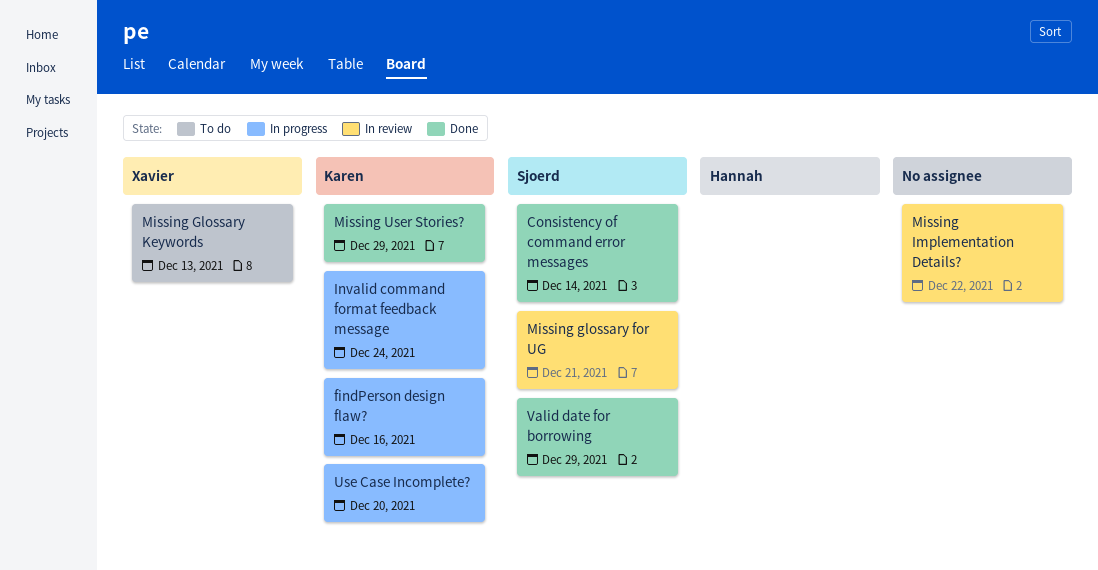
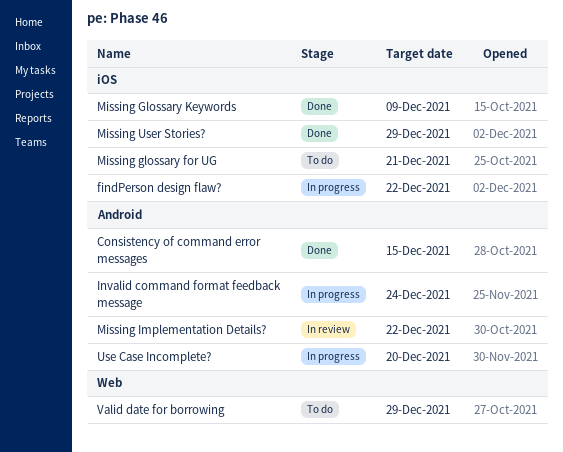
Consistency of command error messages, due: Dec 14 -> Dec 15
findPerson design flaw?, due: Dec 16 -> Dec 22
Missing glossary for UG, status: In review -> To do
Missing Glossary Keywords, status: To do -> Done
Missing Glossary Keywords, due: Dec 13 -> Dec 9
Valid date for borrowing, status: Done -> To do

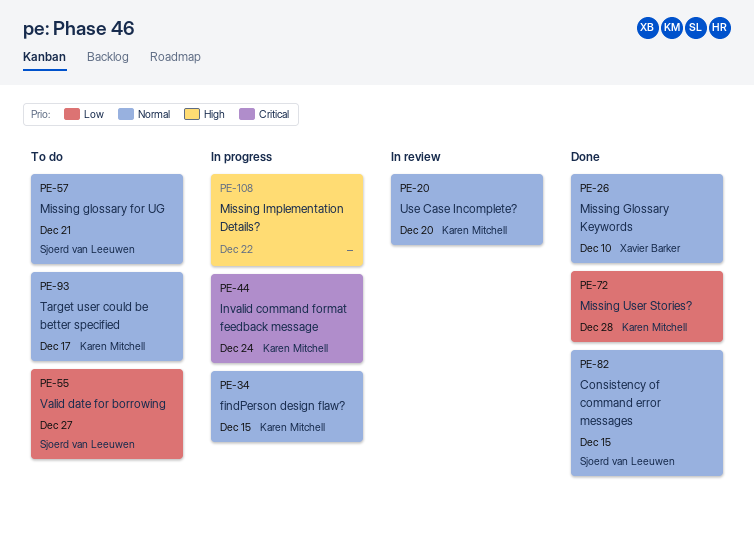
findPerson design flaw?, due: Dec 22 -> Dec 15
Missing Glossary Keywords, due: Dec 9 -> Dec 10
Missing Implementation Details?, status: In review -> In progress
Missing User Stories?, due: Dec 29 -> Dec 28
Target user could be better specified: none -> present
Use Case Incomplete?, status: In progress -> In review
Valid date for borrowing, due: Dec 29 -> Dec 27

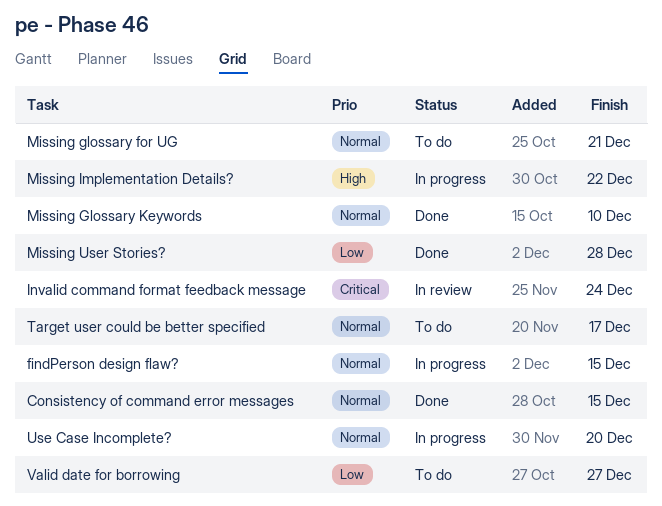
Invalid command format feedback message, status: In progress -> In review
Use Case Incomplete?, status: In review -> In progress

